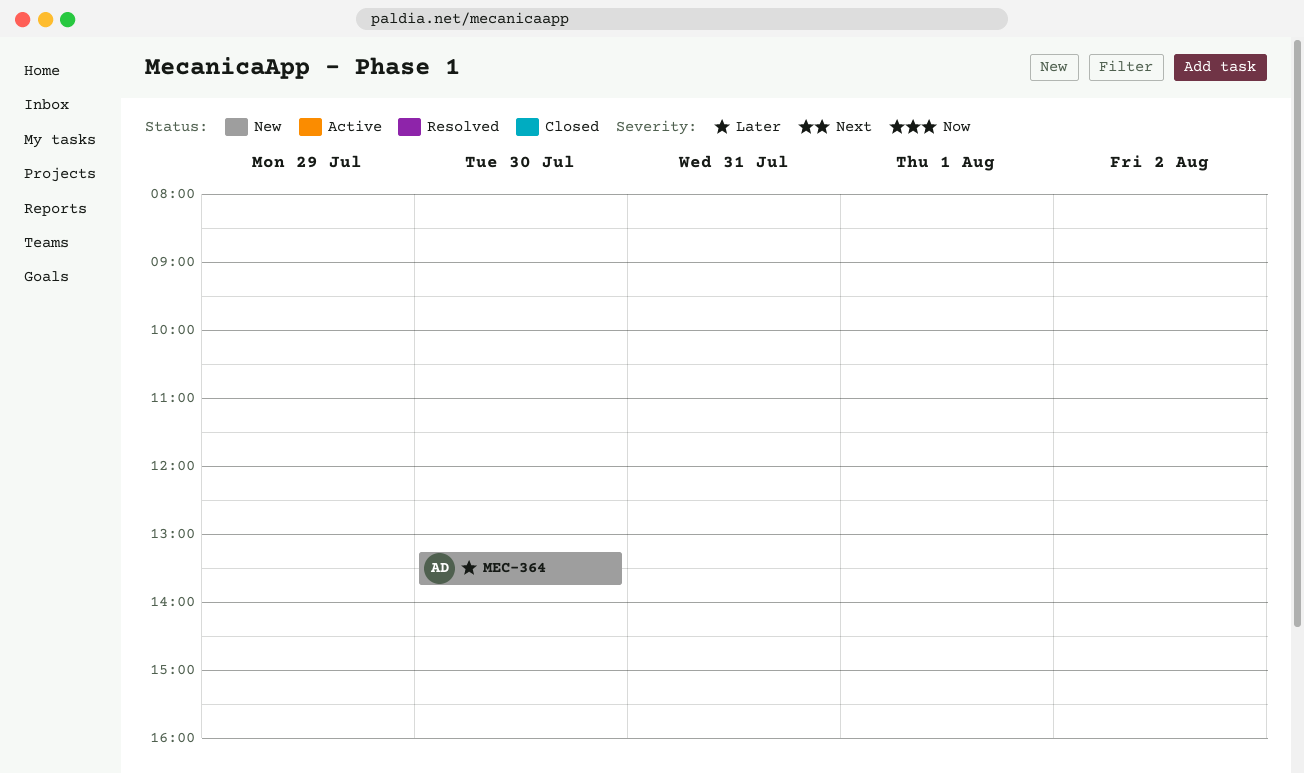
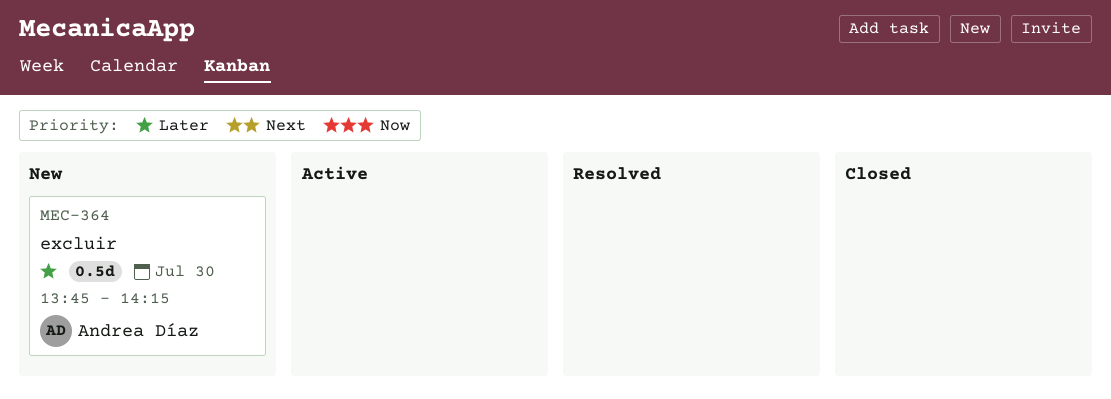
MEC-364, begins: 13:15 -> 13:45
MEC-364, ends: 13:45 -> 14:15

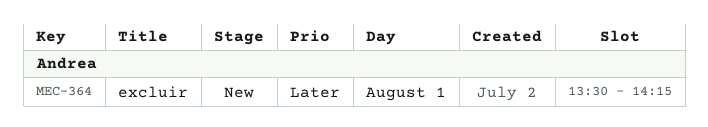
MEC-364, day: Jul 30 -> Aug 1
MEC-364, begins: 13:45 -> 13:30

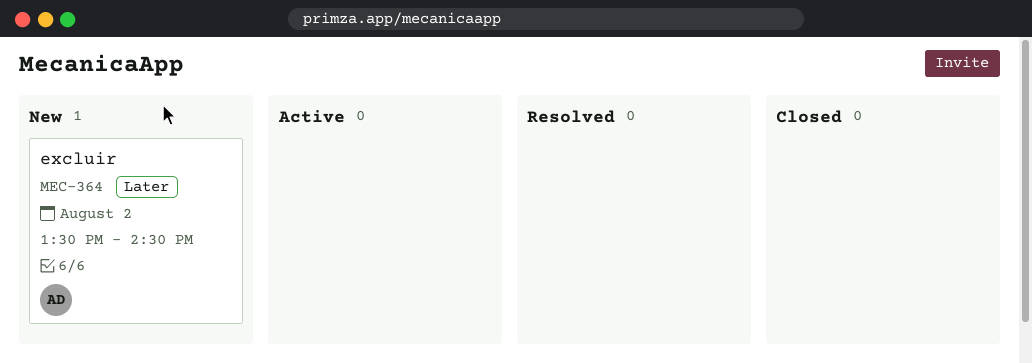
MEC-364, day: Aug 1 -> Aug 2
MEC-364, ends: 14:15 -> 14:30

